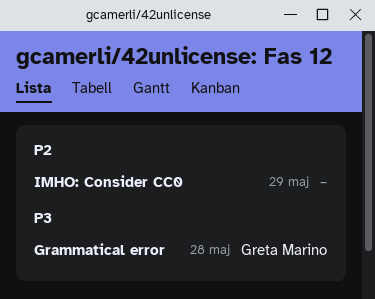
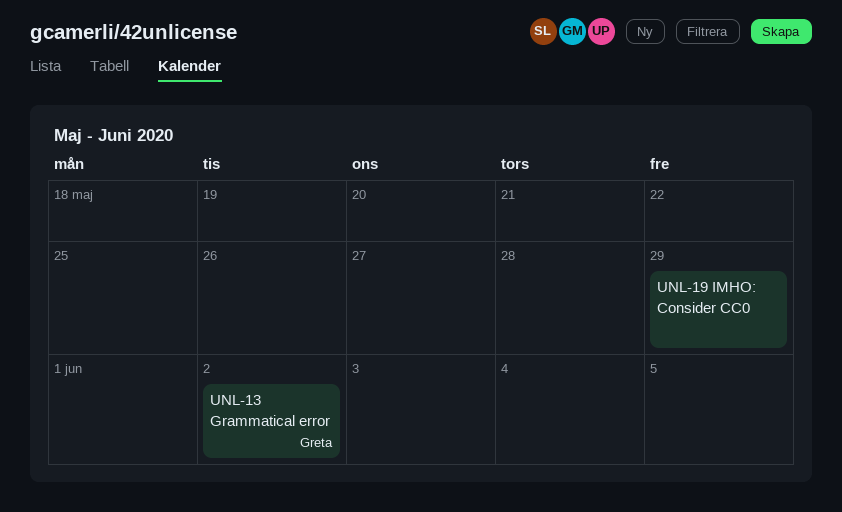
Grammatical error, due: May 28 -> Jun 2

